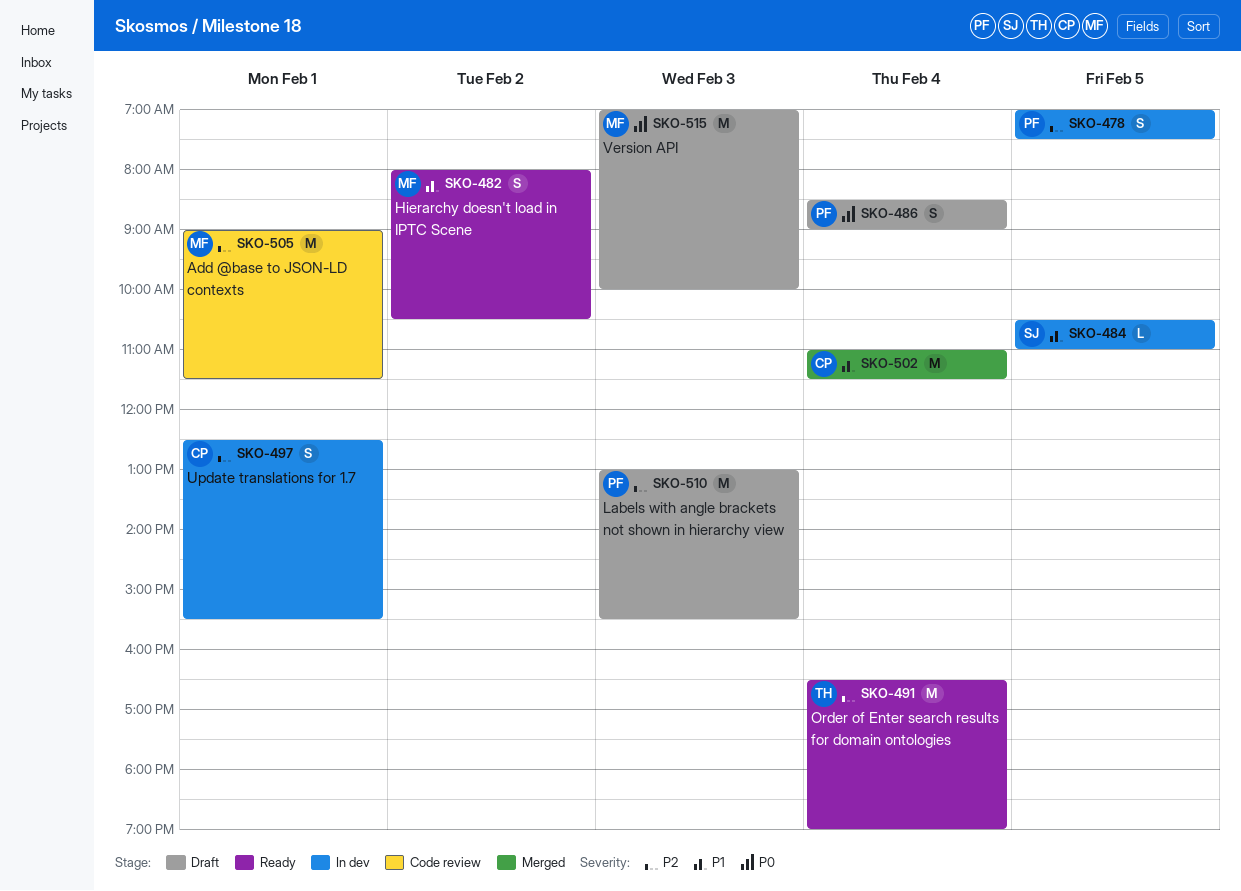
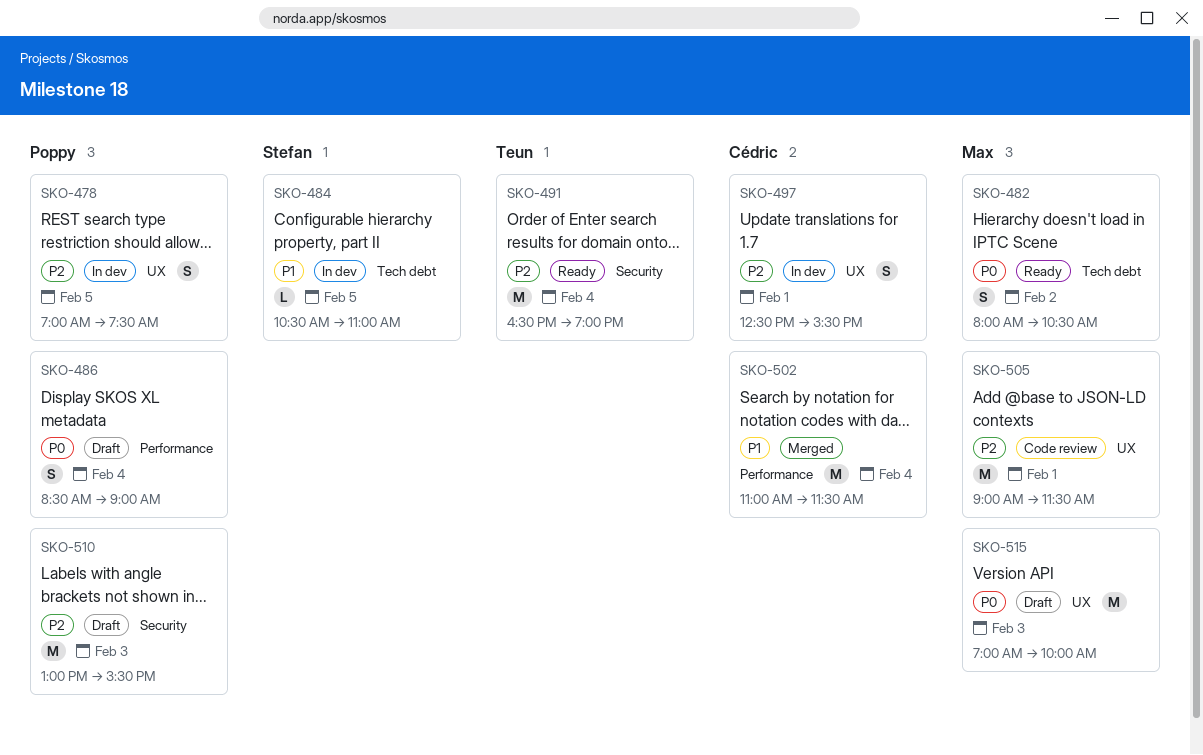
SKO-482, priority: P1 -> P0

